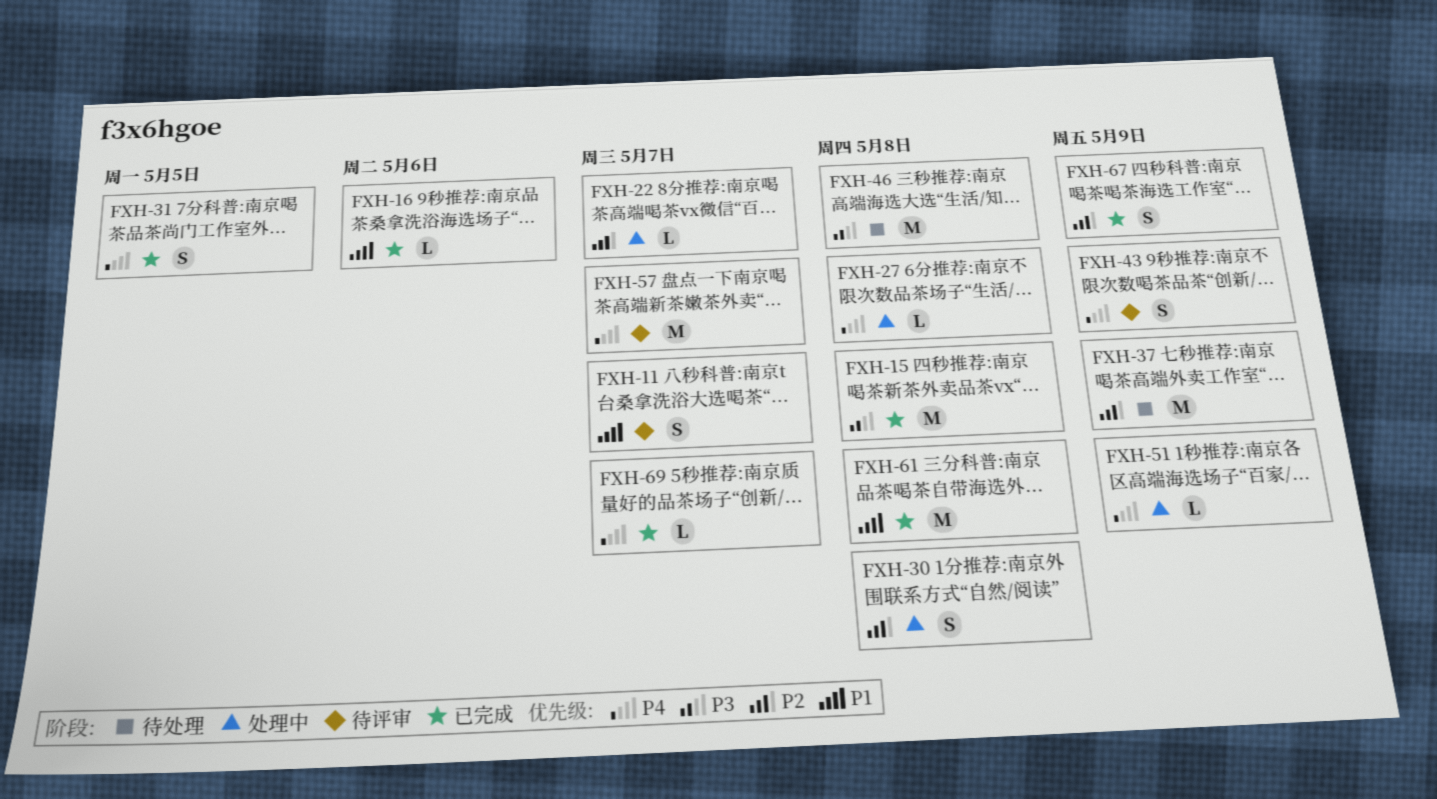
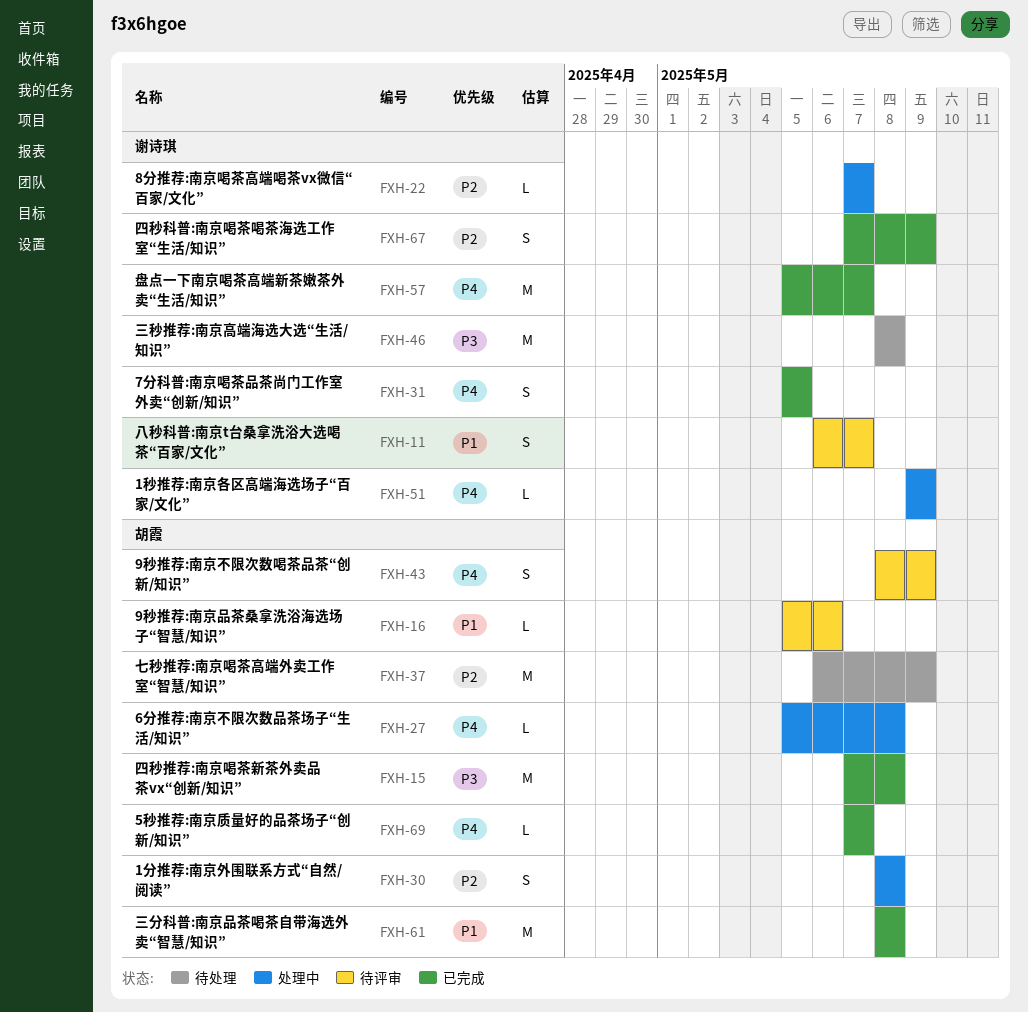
FXH-16, status: 已完成 -> 待评审
FXH-57, status: 待评审 -> 已完成

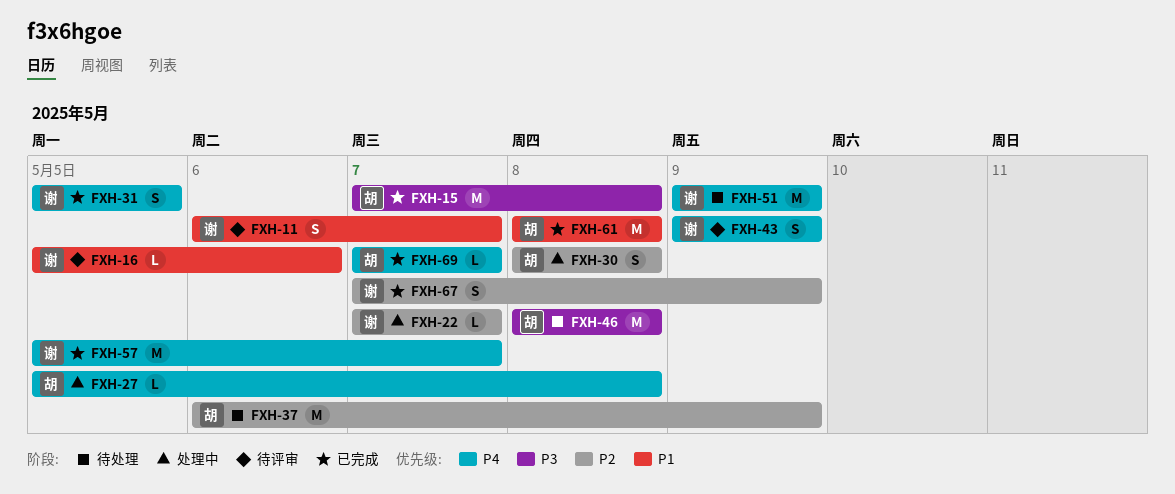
FXH-16, owner: 胡霞 -> 谢诗琪
FXH-43, owner: 胡霞 -> 谢诗琪
FXH-43, start: May 8 -> May 9
FXH-46, owner: 谢诗琪 -> 胡霞
FXH-51, status: 处理中 -> 待处理
FXH-51, estimate: L -> M

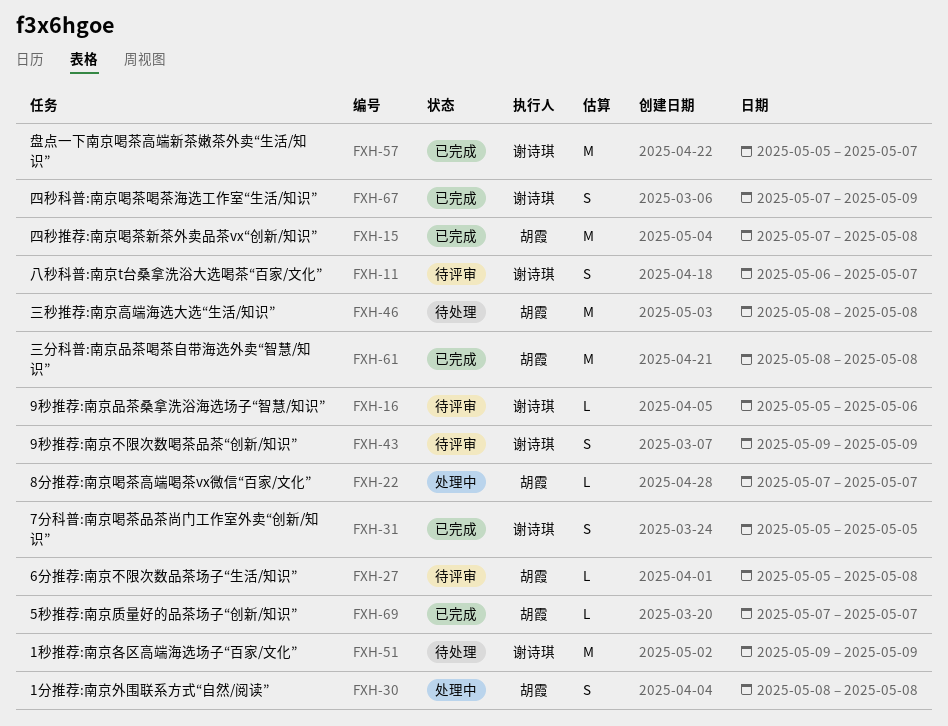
FXH-22, owner: 谢诗琪 -> 胡霞
FXH-27, status: 处理中 -> 待评审
FXH-37: present -> none

